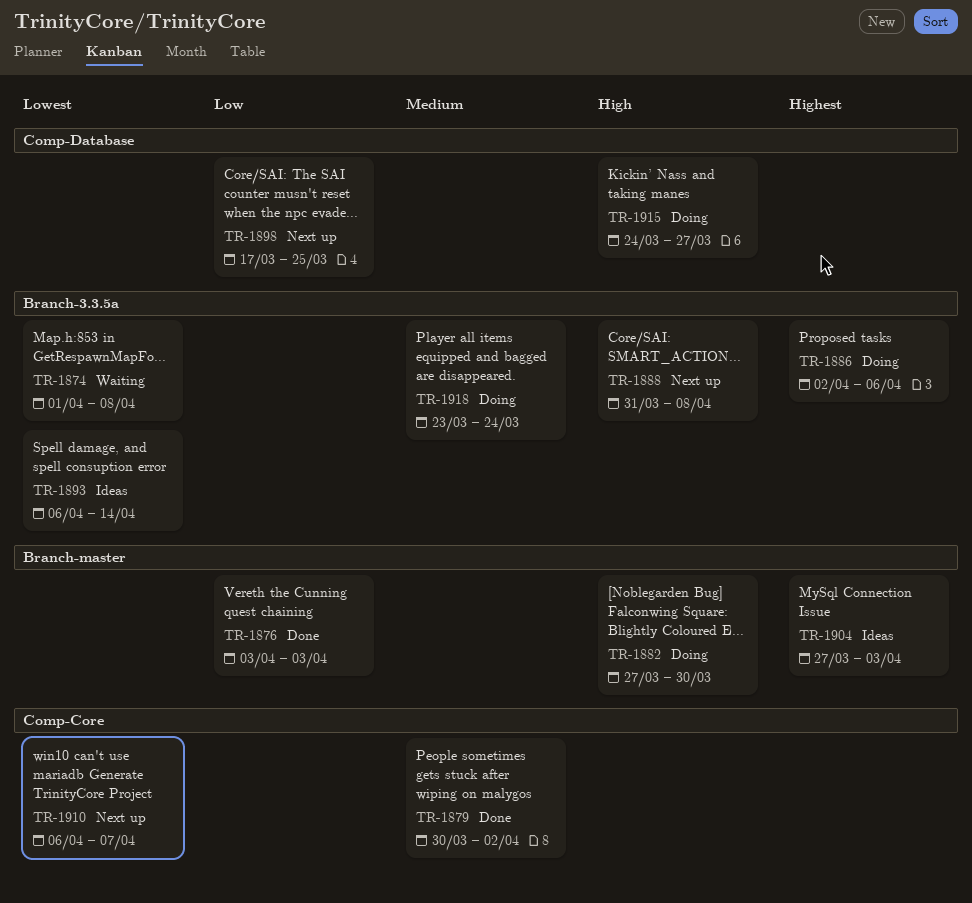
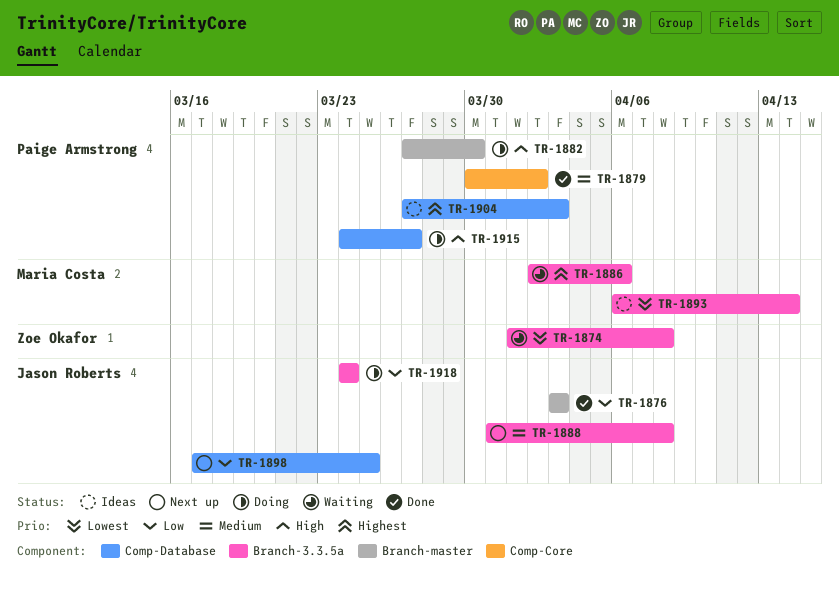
TR-1886, status: Doing -> Waiting
TR-1888, priority: High -> Medium
TR-1904, label: Branch-master -> Comp-Database
TR-1910: present -> none
TR-1918, priority: Medium -> Low
TR-1918, start: Mar 23 -> Mar 24

